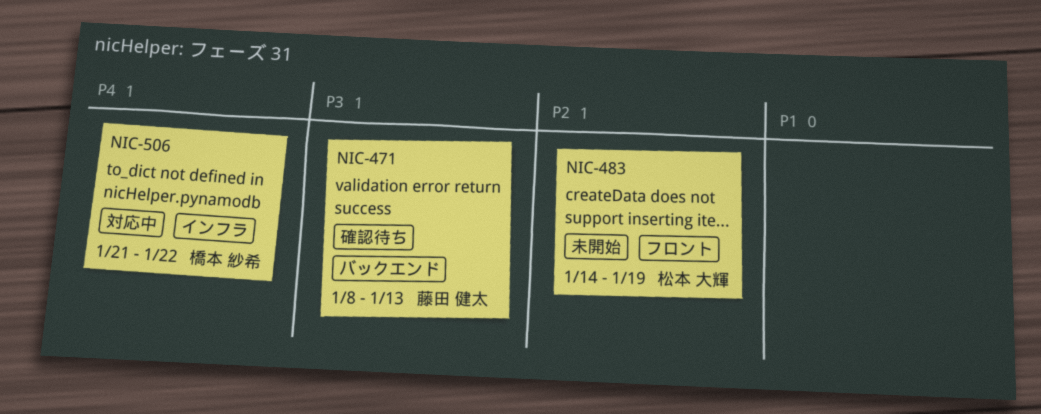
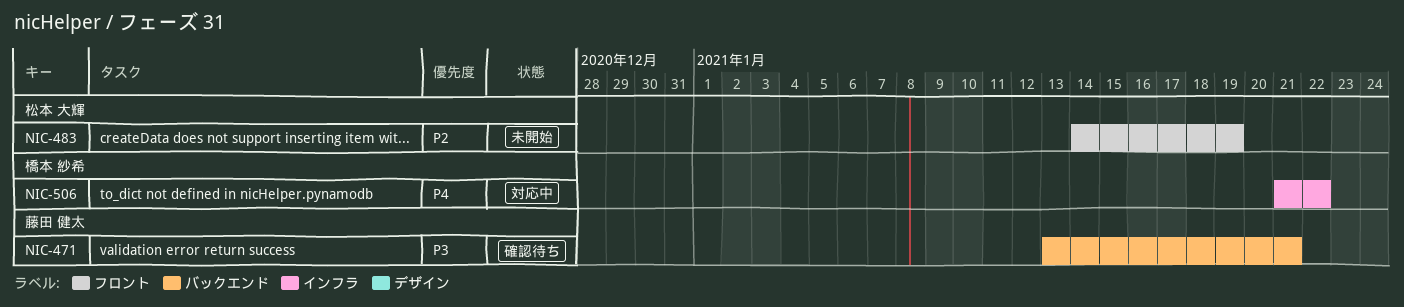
NIC-471, start: Jan 8 -> Jan 13
NIC-471, due: Jan 13 -> Jan 21

